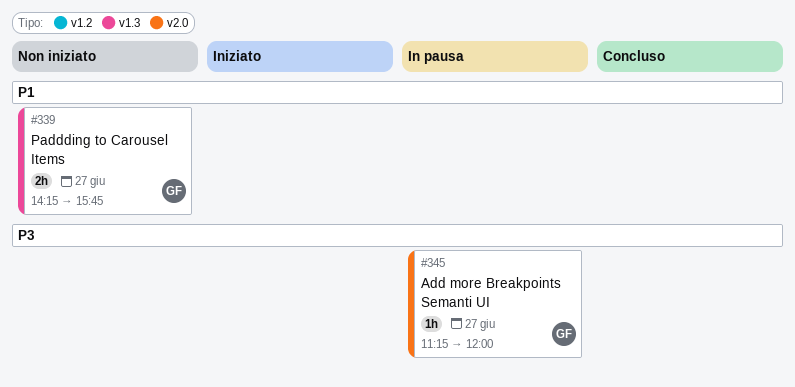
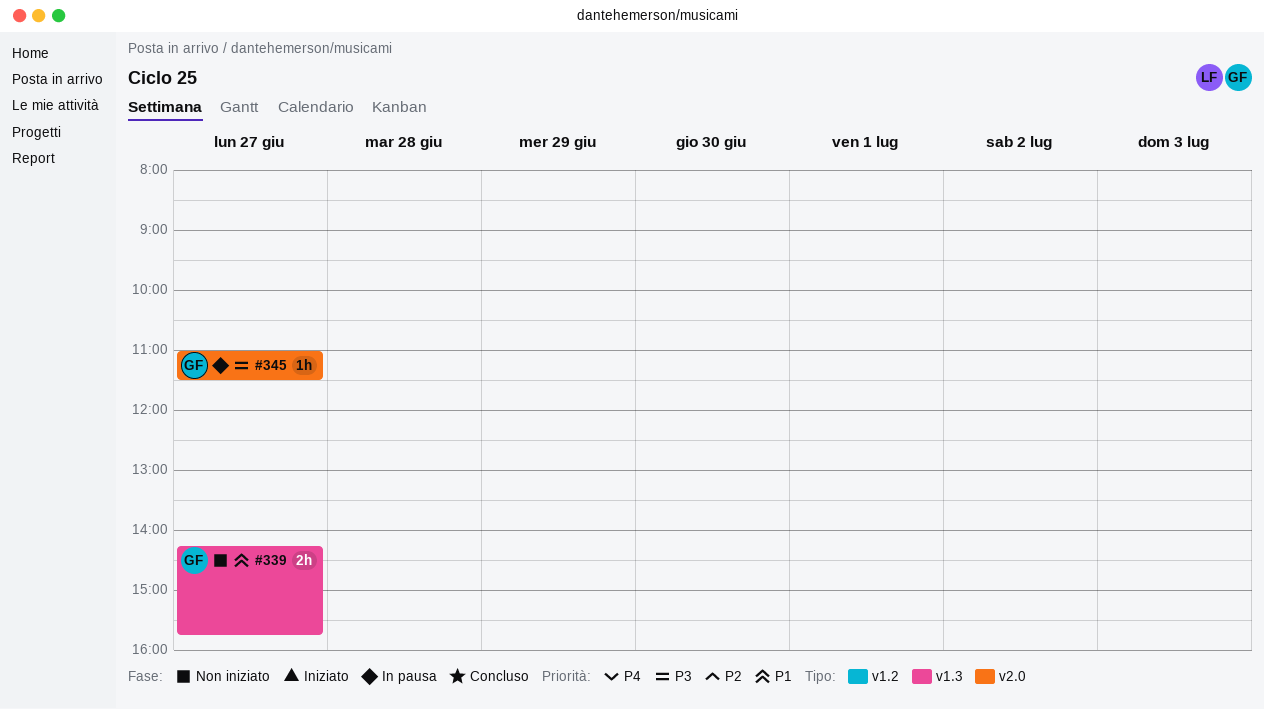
#345, begins: 11:15 -> 11:00
#345, ends: 12:00 -> 11:30

